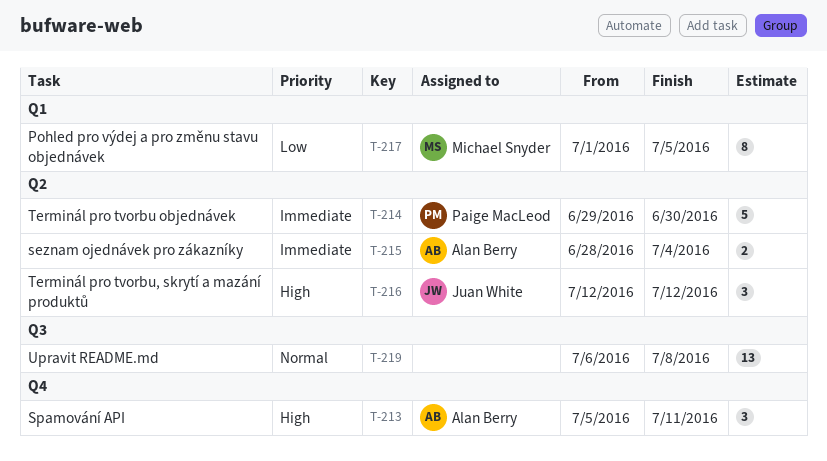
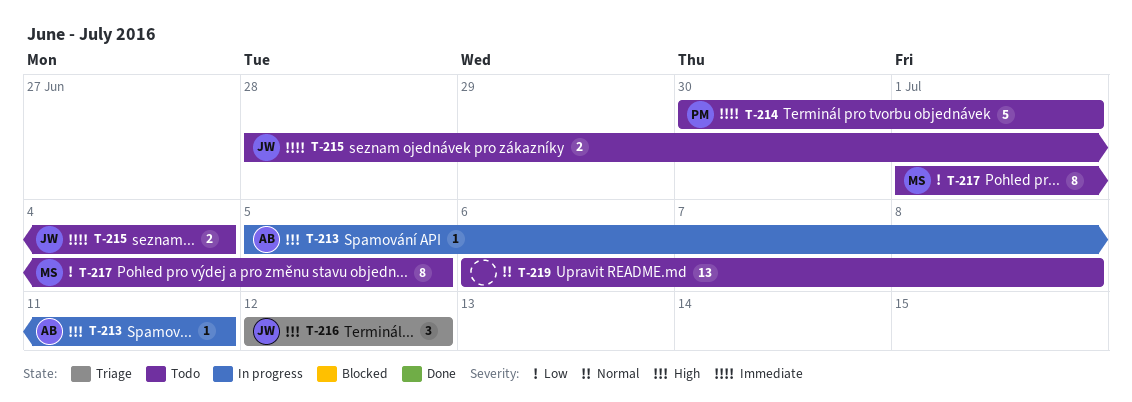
T-213, estimate: 3 -> 1
T-214, start: Jun 29 -> Jun 30
T-214, due: Jun 30 -> Jul 1
T-215, owner: Alan Berry -> Juan White

